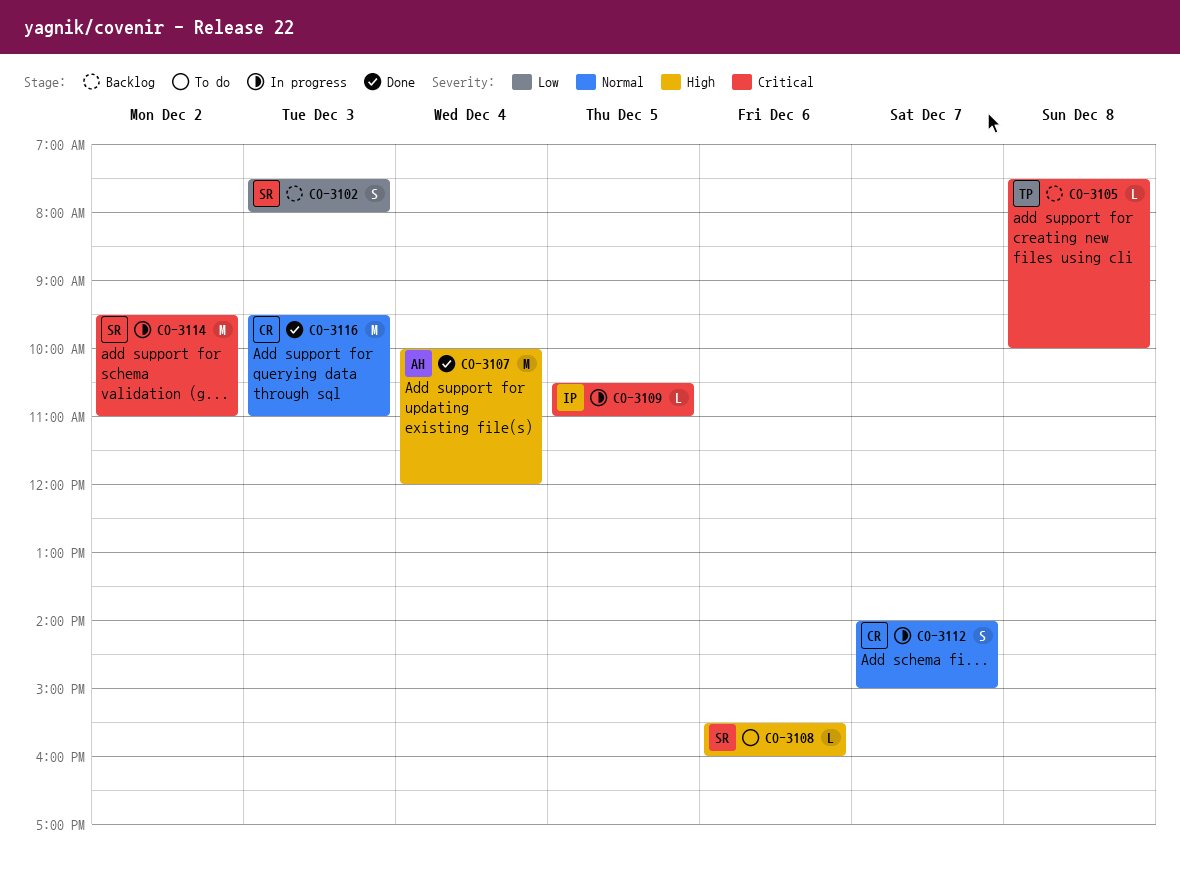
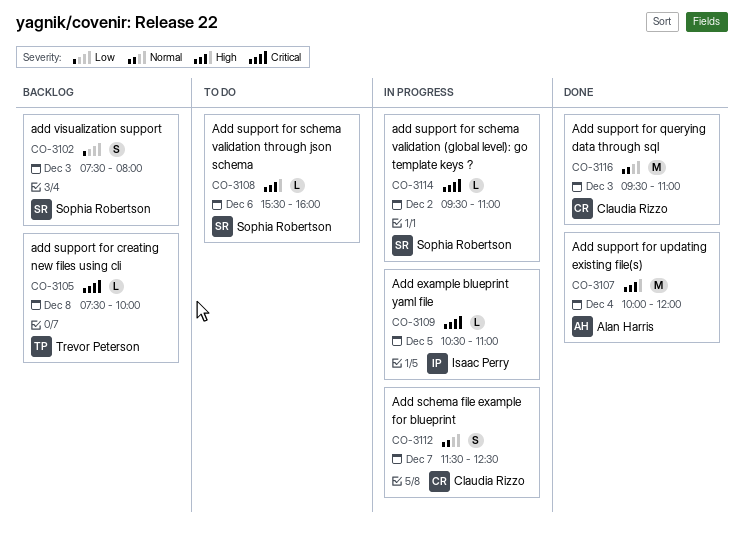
CO-3112, begins: 14:00 -> 11:30
CO-3112, ends: 15:00 -> 12:30
CO-3114, estimate: M -> L

